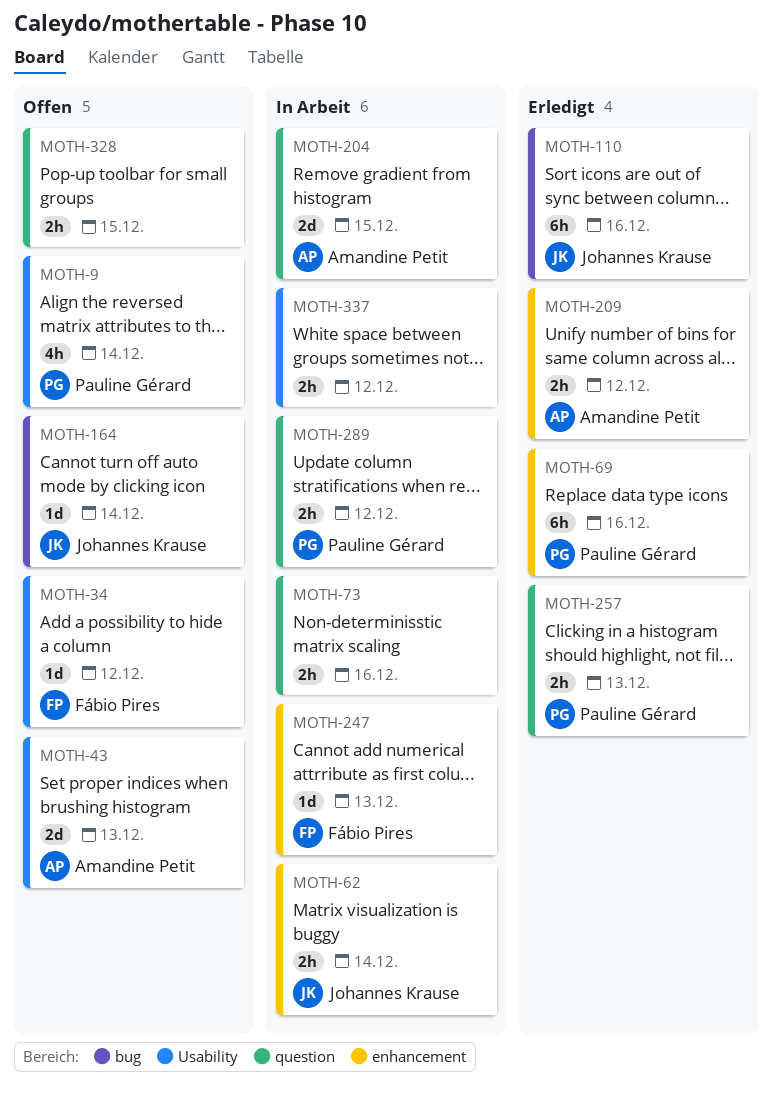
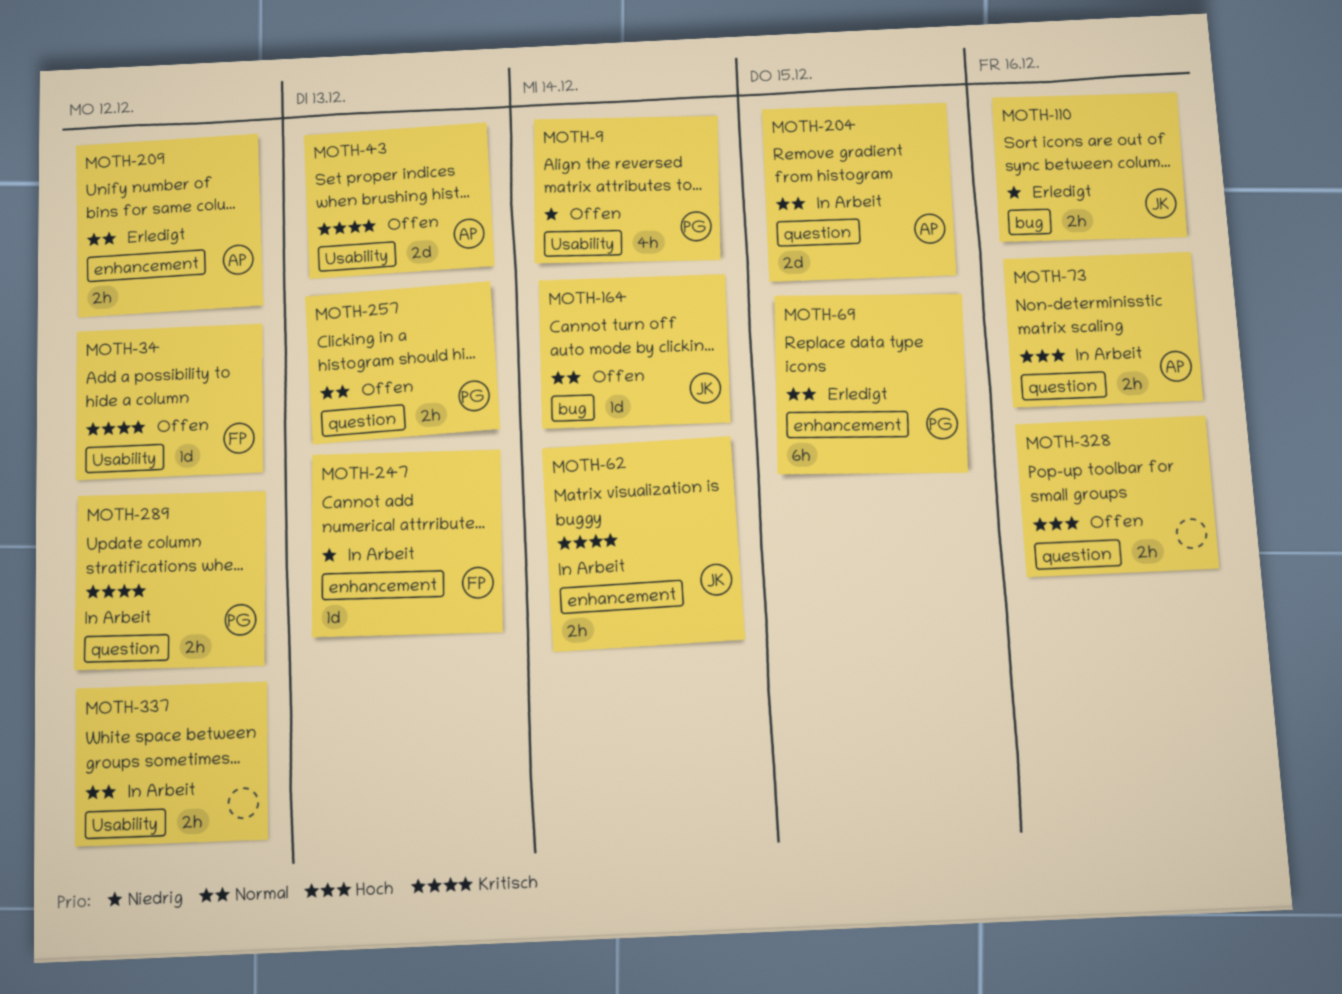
MOTH-69, due: Dec 16 -> Dec 15
MOTH-73, owner: none -> Amandine Petit
MOTH-110, estimate: 6h -> 2h
MOTH-257, status: Erledigt -> Offen
MOTH-328, due: Dec 15 -> Dec 16

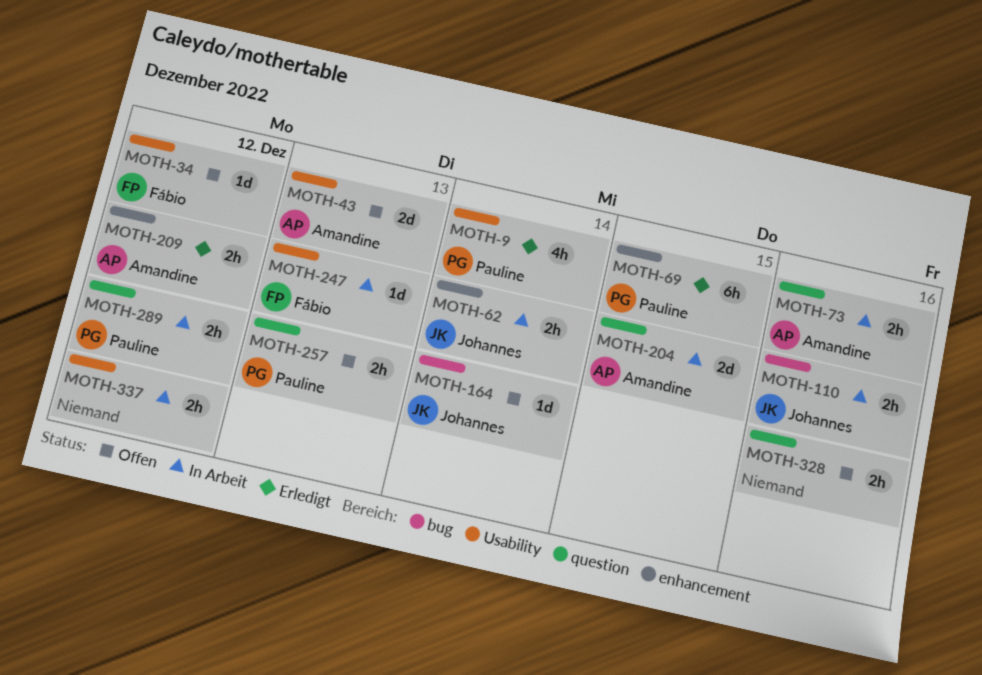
MOTH-9, status: Offen -> Erledigt
MOTH-110, status: Erledigt -> In Arbeit
MOTH-247, label: enhancement -> Usability

